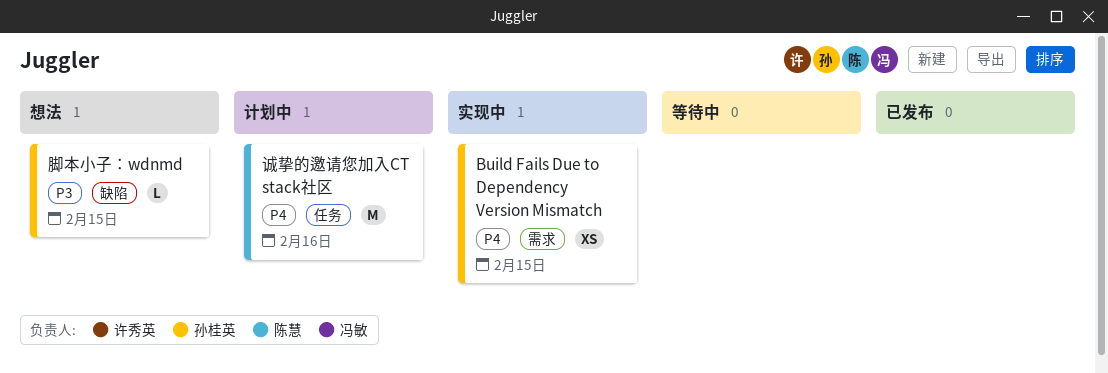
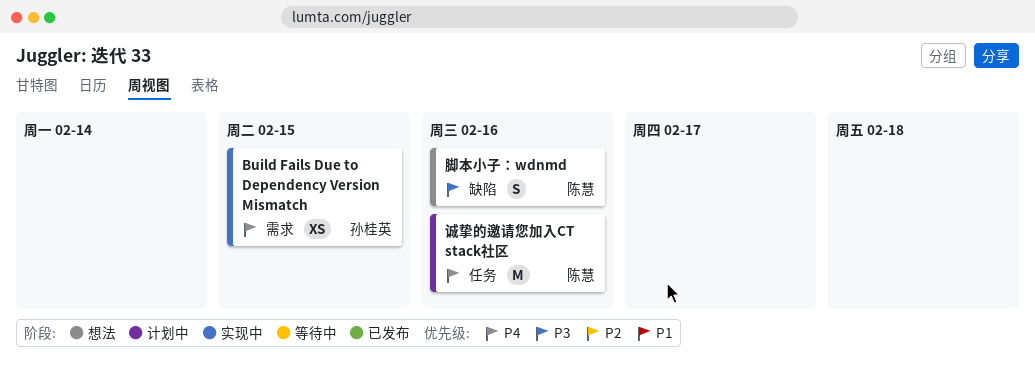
脚本小子：wdnmd, owner: 孙桂英 -> 陈慧
脚本小子：wdnmd, estimate: L -> S
脚本小子：wdnmd, due: Feb 15 -> Feb 16

